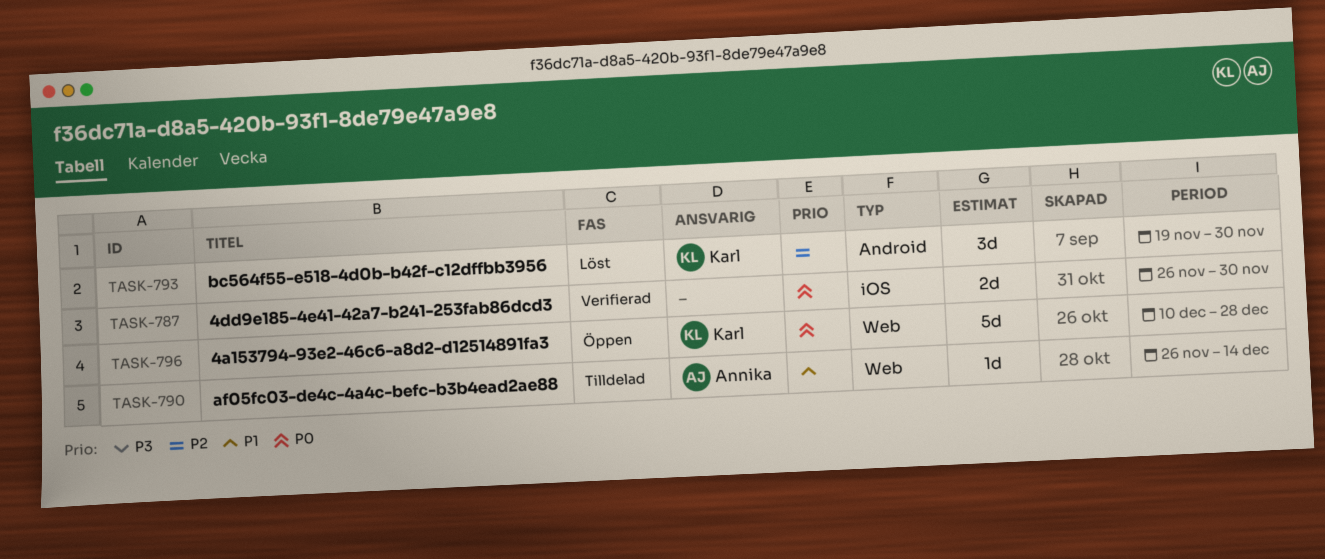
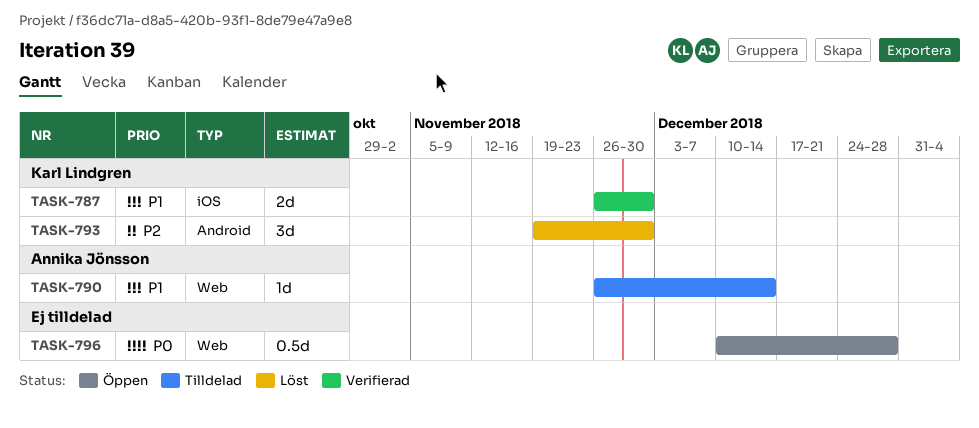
TASK-787, owner: none -> Karl Lindgren
TASK-787, priority: P0 -> P1
TASK-796, owner: Karl Lindgren -> none
TASK-796, estimate: 5d -> 0.5d

